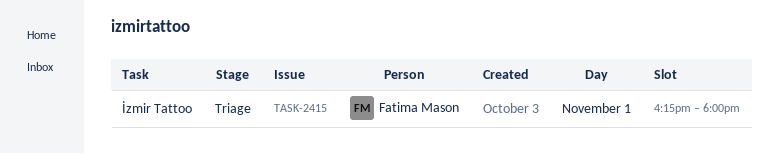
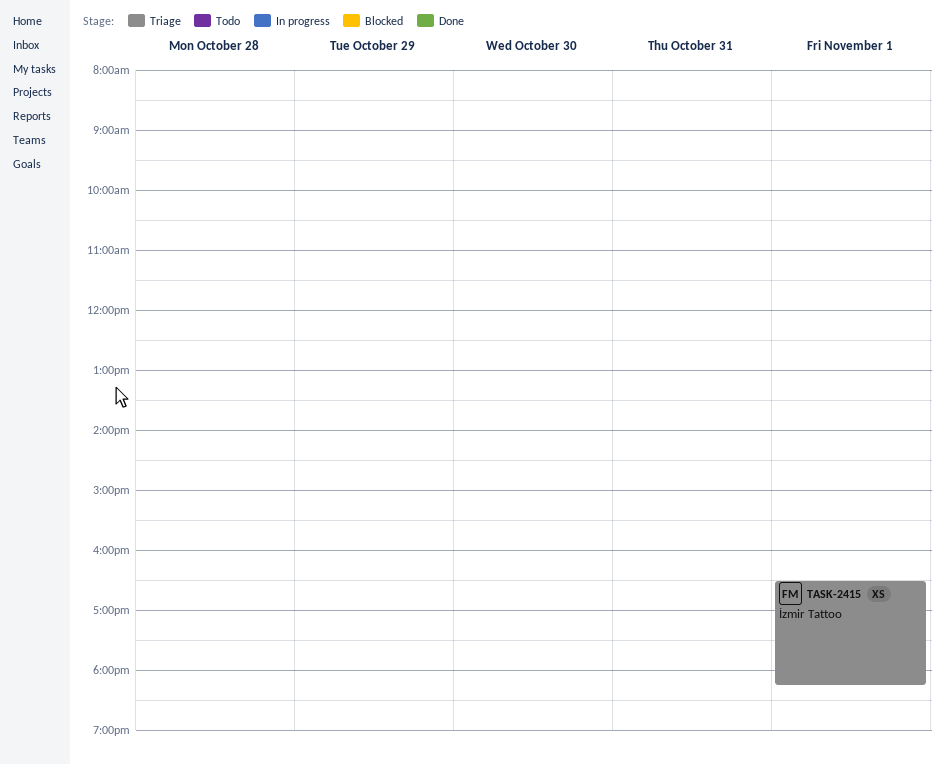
TASK-2415, begins: 16:15 -> 16:30
TASK-2415, ends: 18:00 -> 18:15

